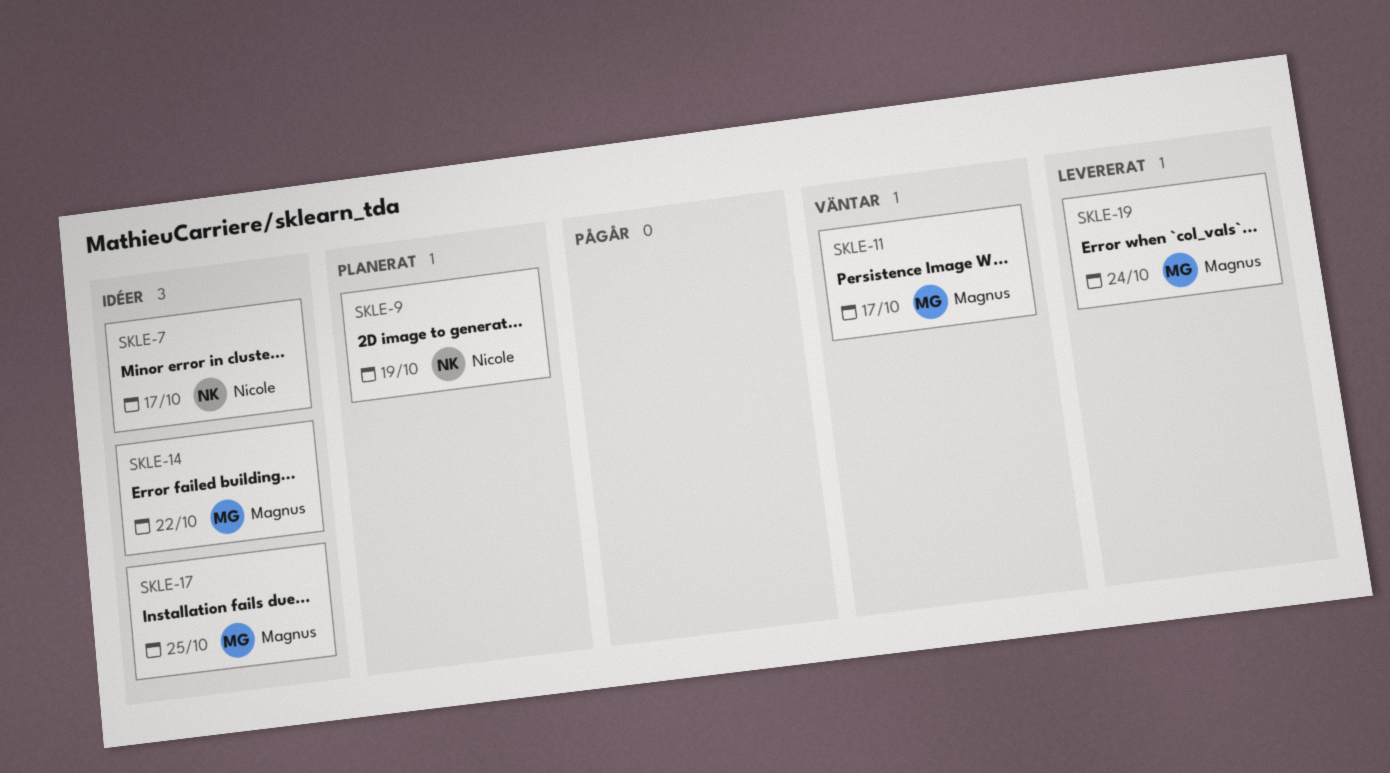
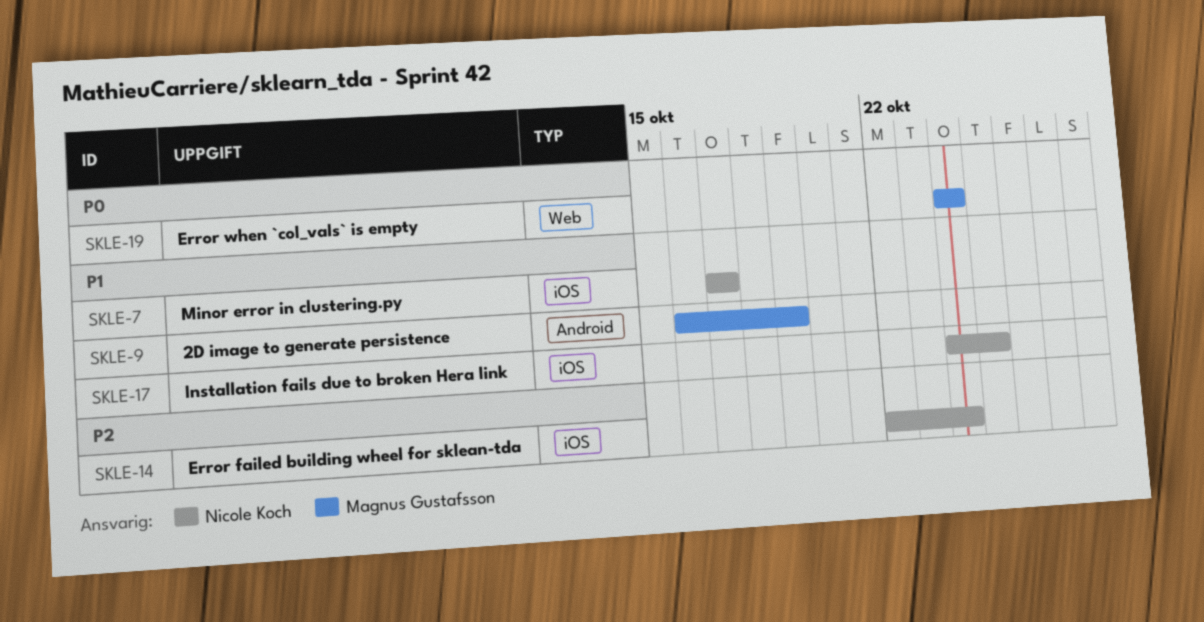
SKLE-9, owner: Nicole Koch -> Magnus Gustafsson
SKLE-11: present -> none
SKLE-14, owner: Magnus Gustafsson -> Nicole Koch
SKLE-14, due: Oct 22 -> Oct 24
SKLE-17, owner: Magnus Gustafsson -> Nicole Koch

